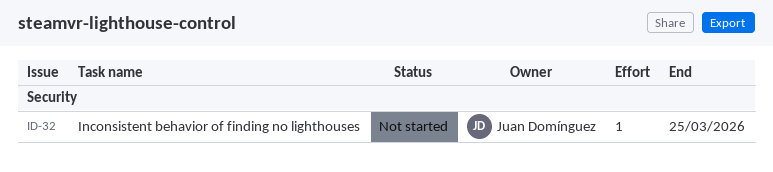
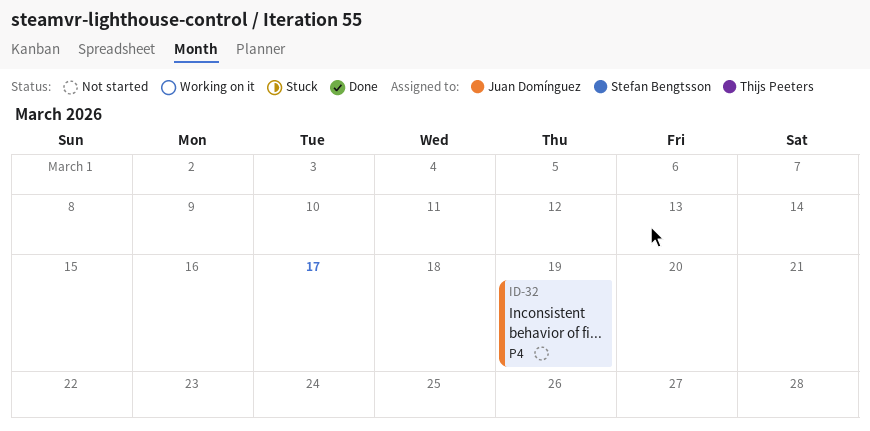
ID-32, due: Mar 25 -> Mar 19

